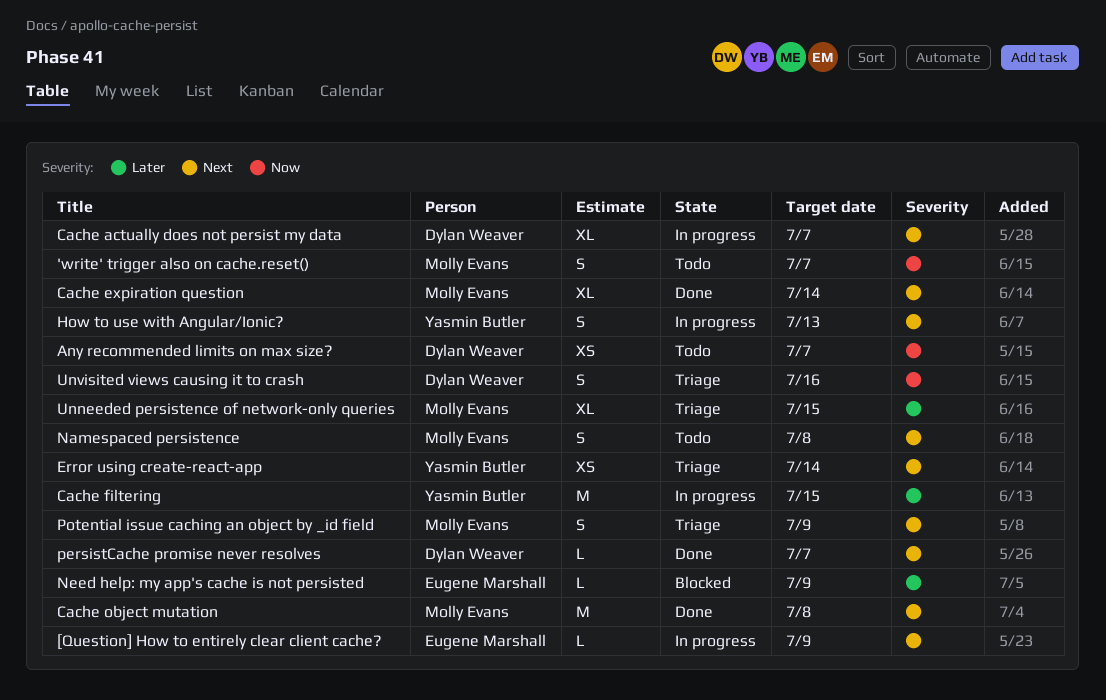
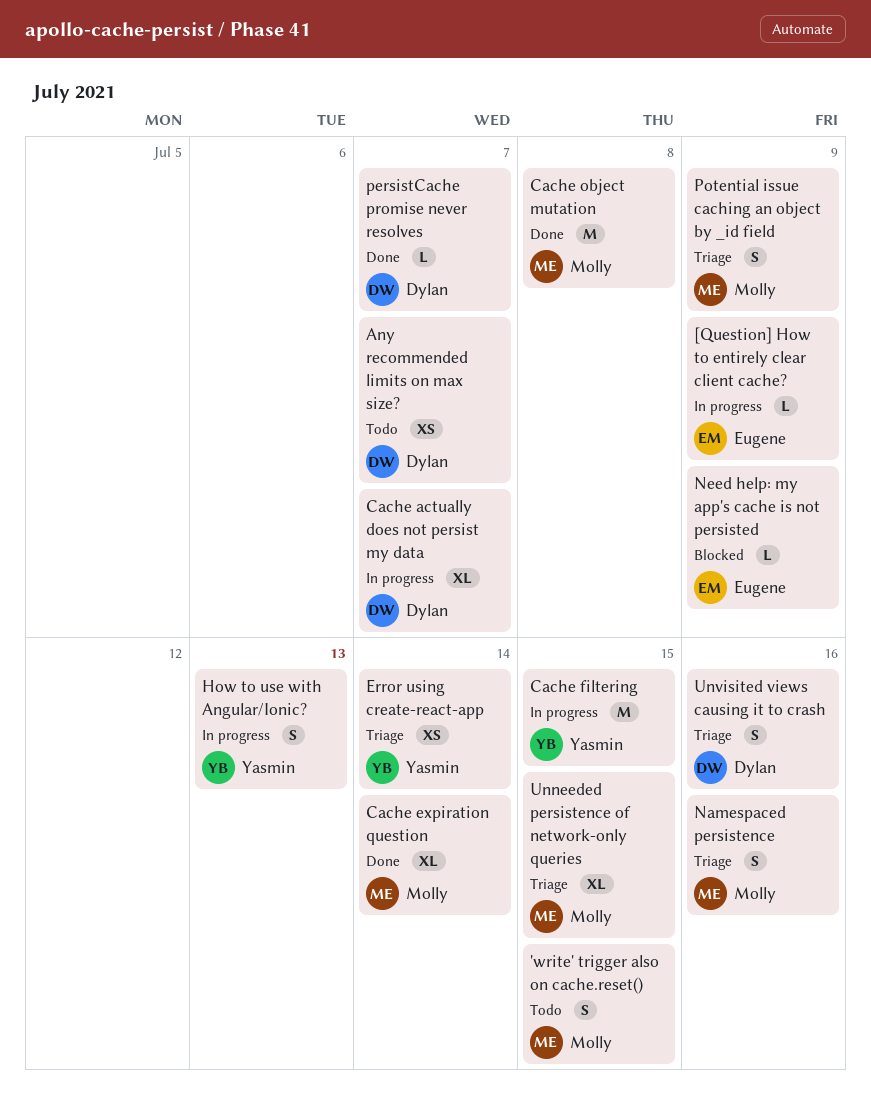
'write' trigger also on cache.reset(), due: Jul 7 -> Jul 15
Namespaced persistence, status: Todo -> Triage
Namespaced persistence, due: Jul 8 -> Jul 16

